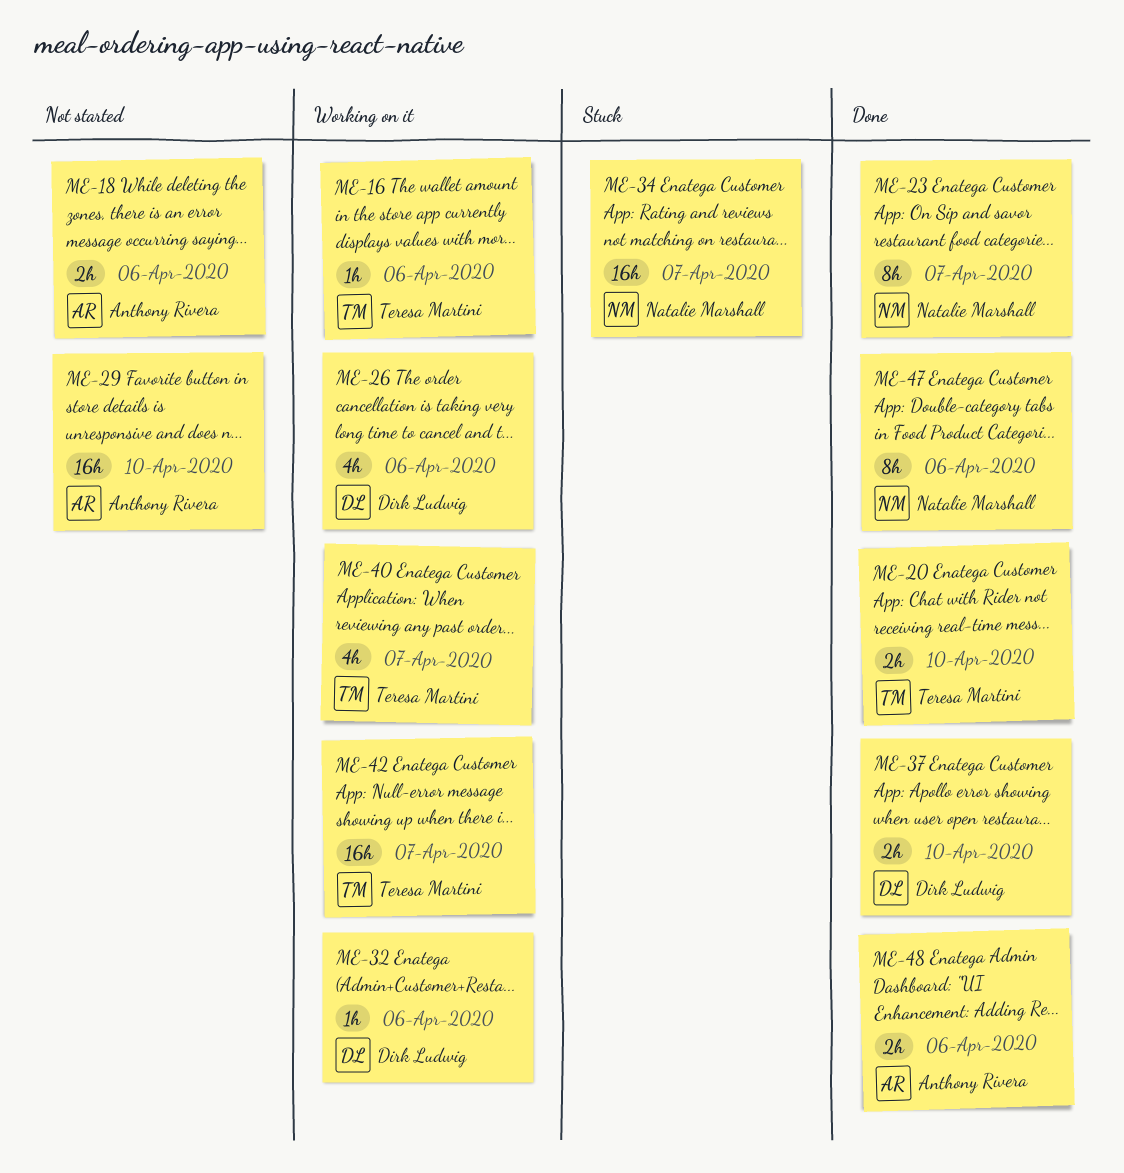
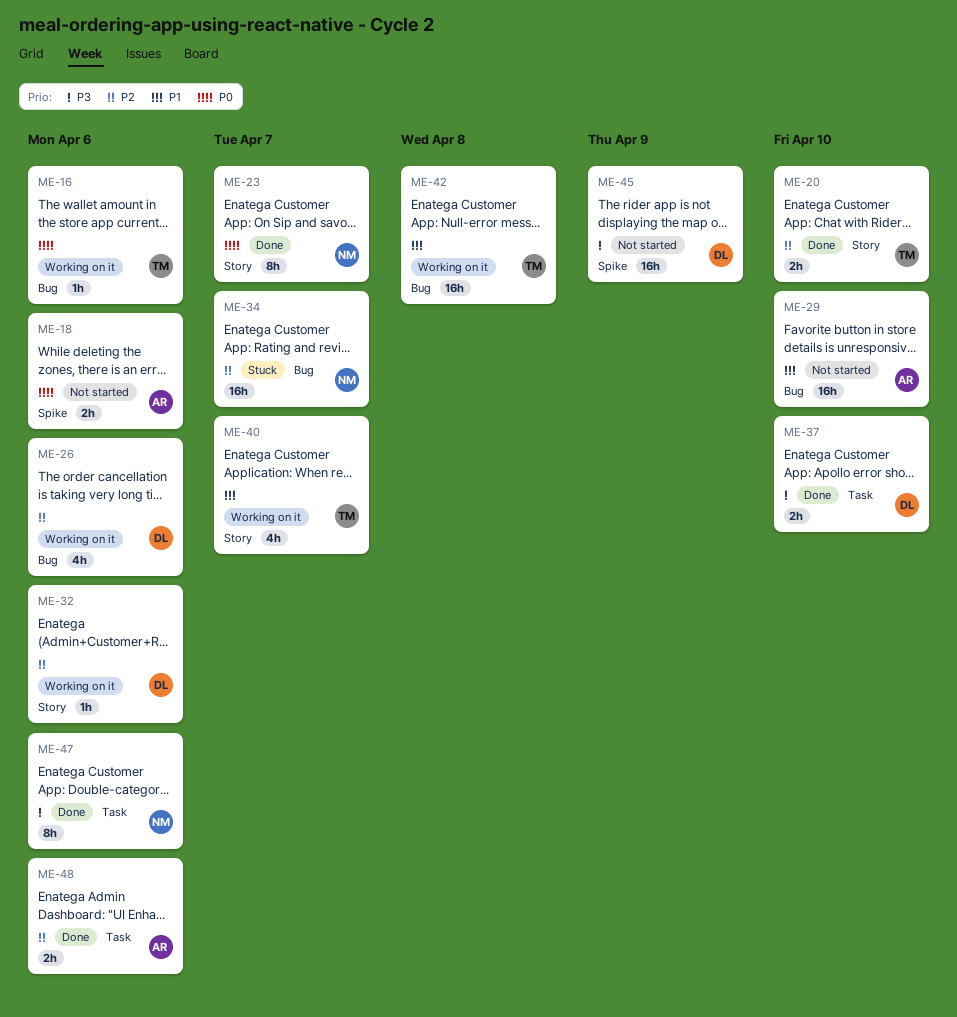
ME-42, due: Apr 7 -> Apr 8
ME-45: none -> present

